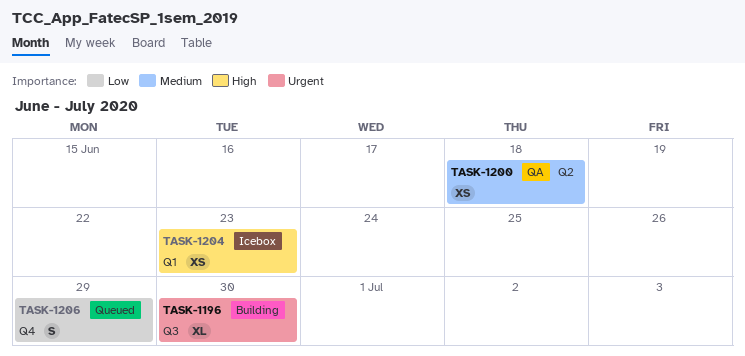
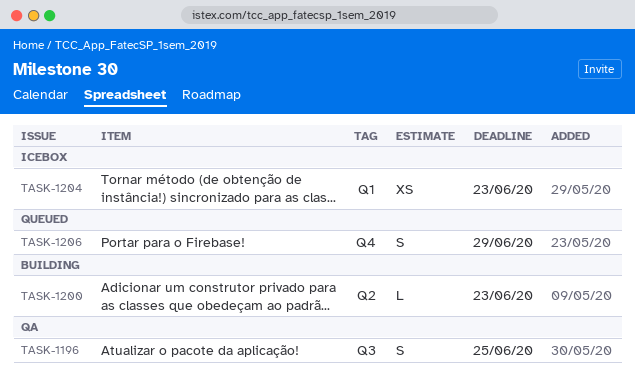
TASK-1196, status: Building -> QA
TASK-1196, estimate: XL -> S
TASK-1196, due: Jun 30 -> Jun 25
TASK-1200, status: QA -> Building
TASK-1200, estimate: XS -> L
TASK-1200, due: Jun 18 -> Jun 23

